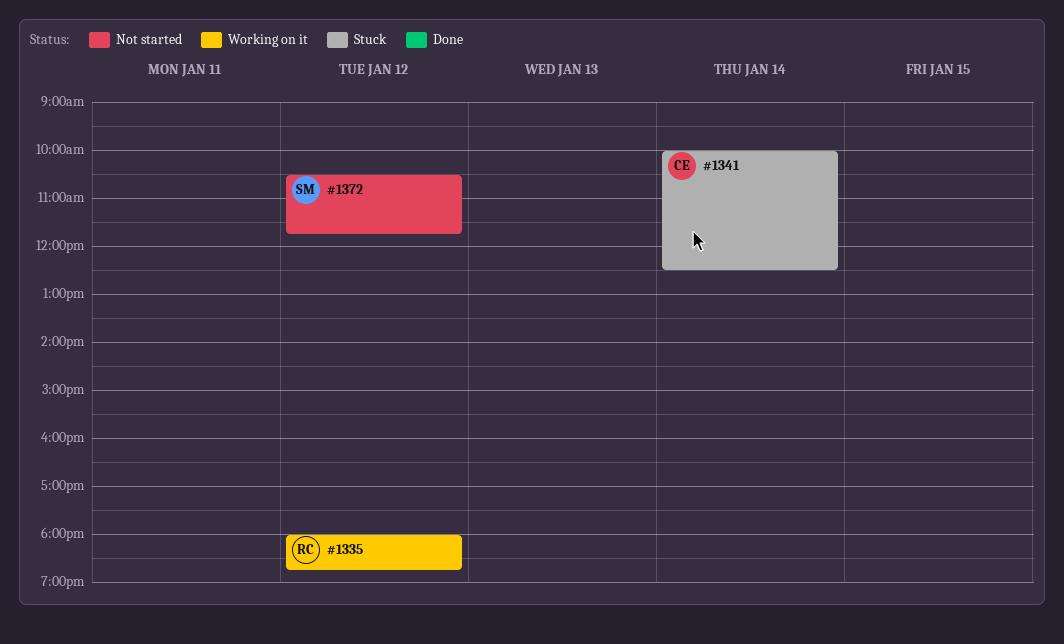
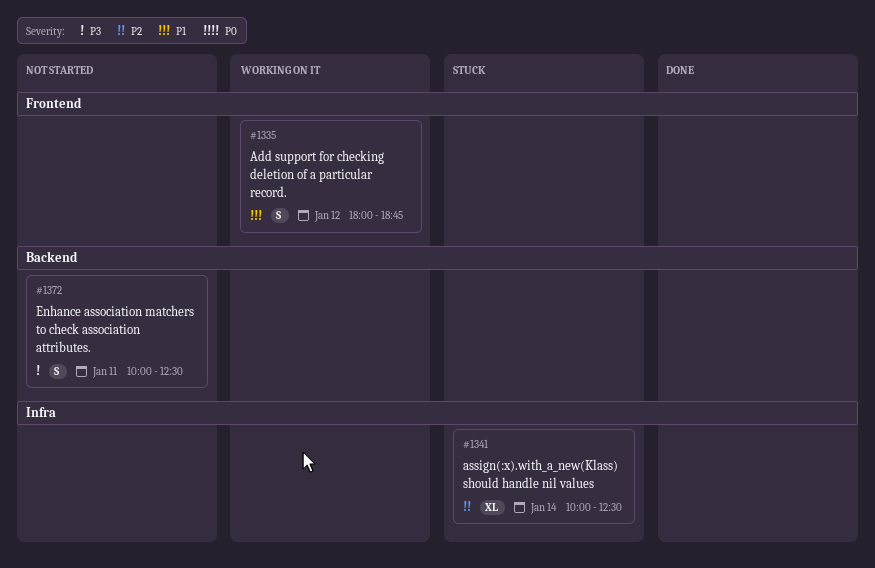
#1372, day: Jan 12 -> Jan 11
#1372, begins: 10:30 -> 10:00
#1372, ends: 11:45 -> 12:30

